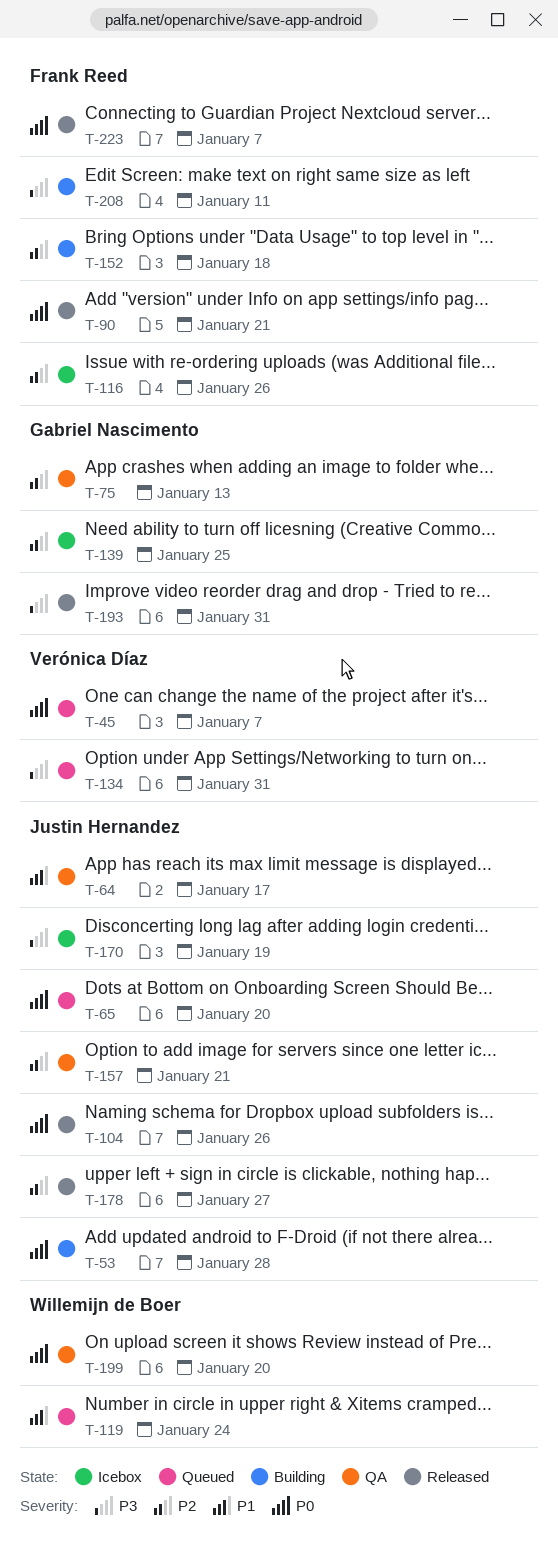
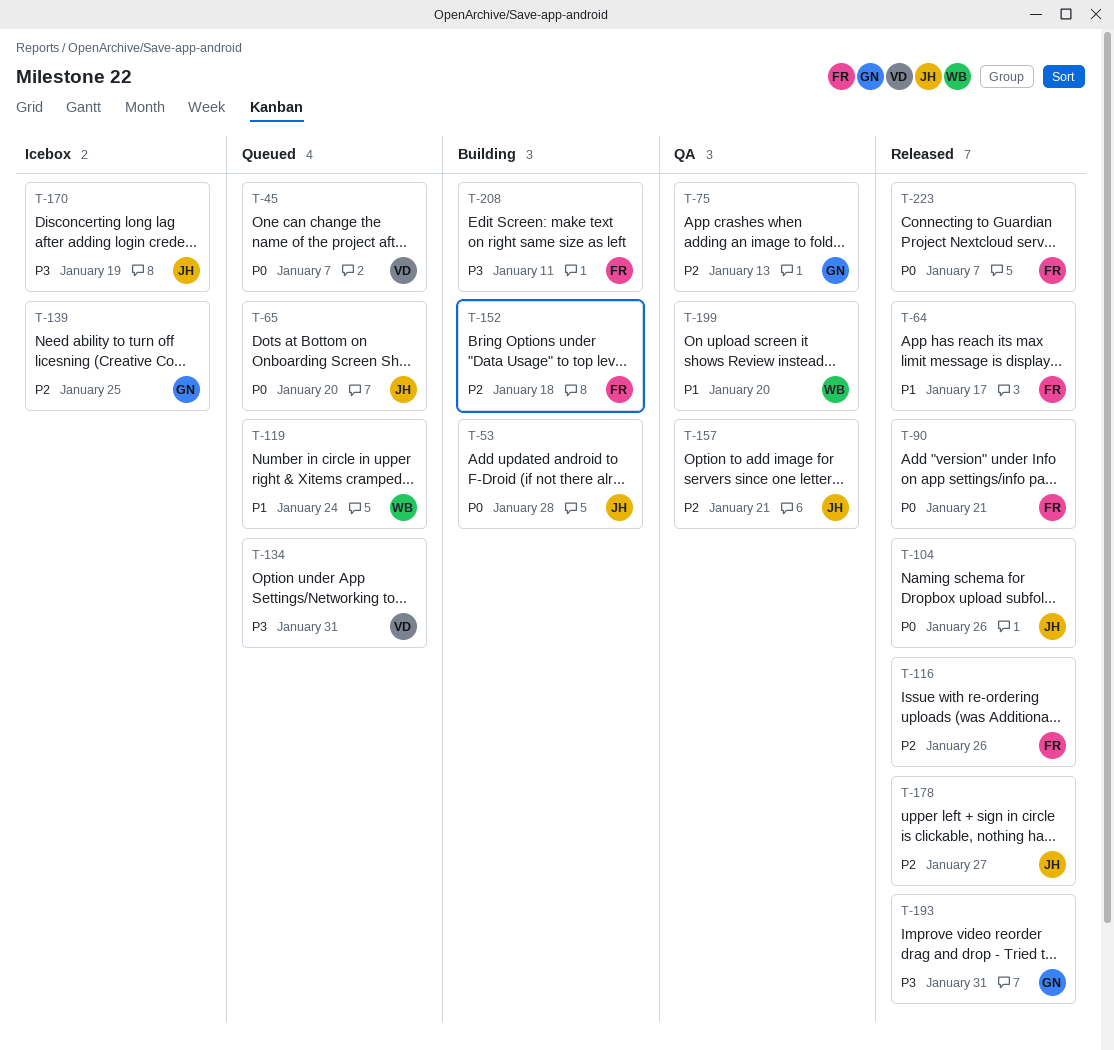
T-64, status: QA -> Released
T-64, owner: Justin Hernandez -> Frank Reed
T-116, status: Icebox -> Released
T-199, priority: P0 -> P1

